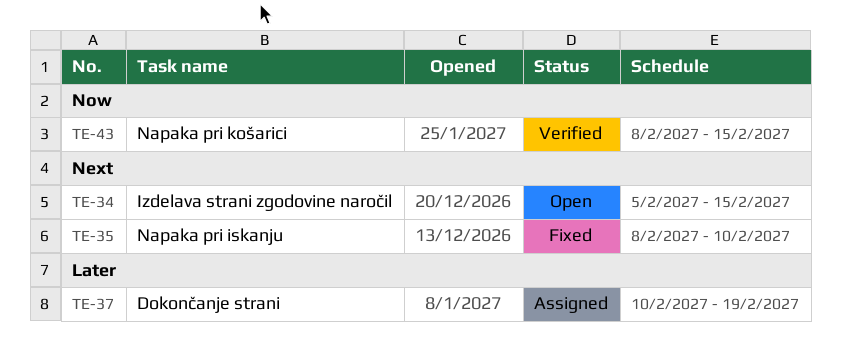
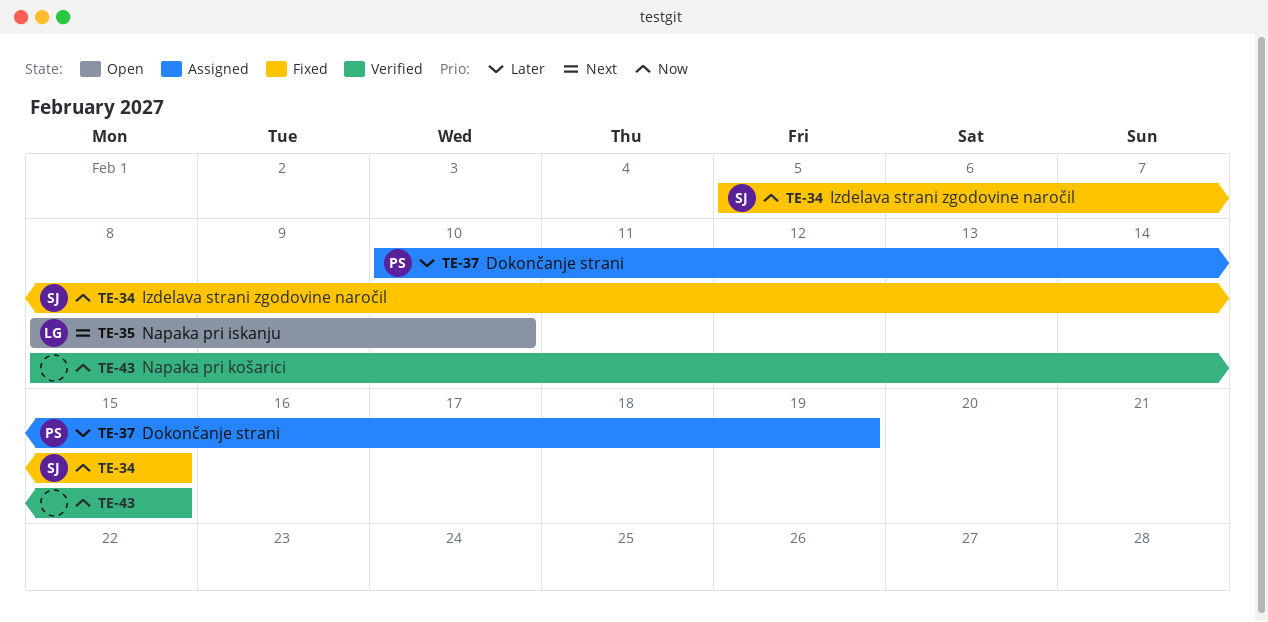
TE-34, status: Open -> Fixed
TE-34, priority: Next -> Now
TE-35, status: Fixed -> Open

